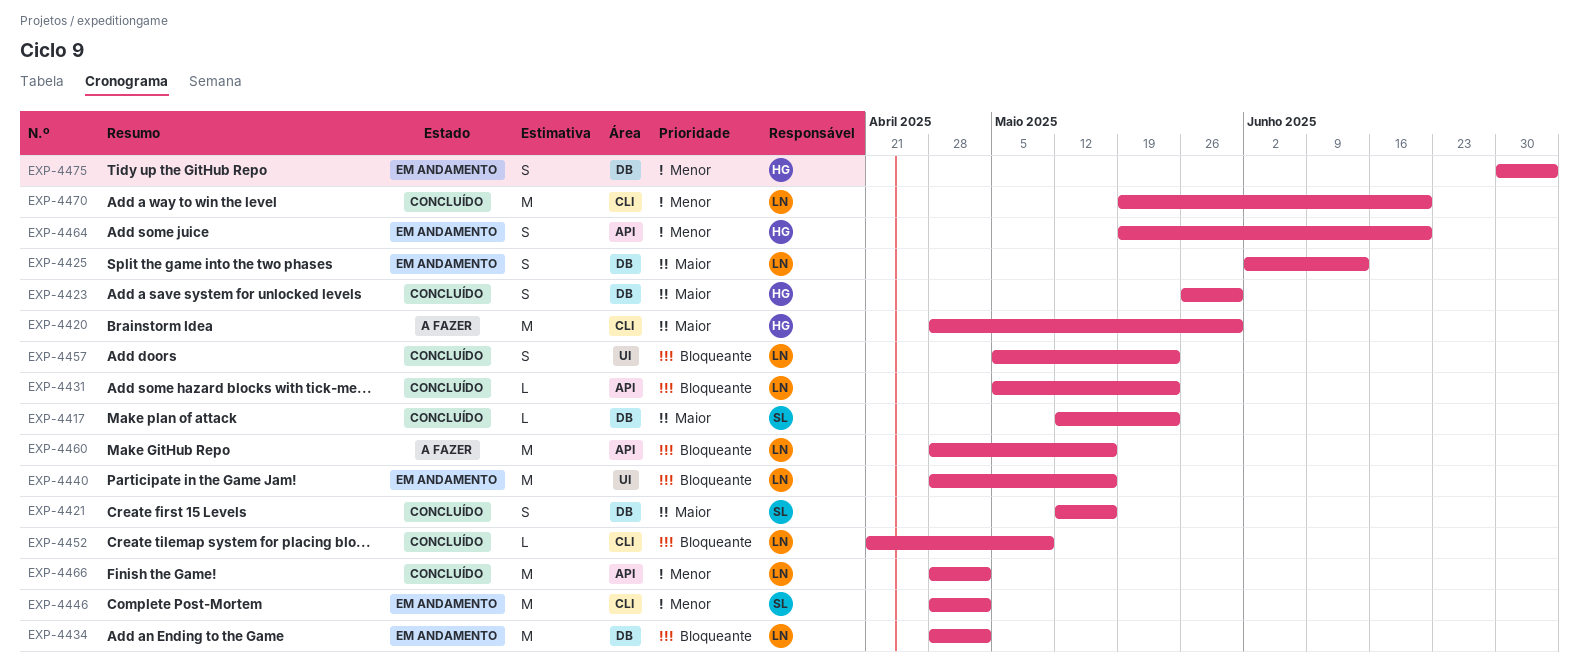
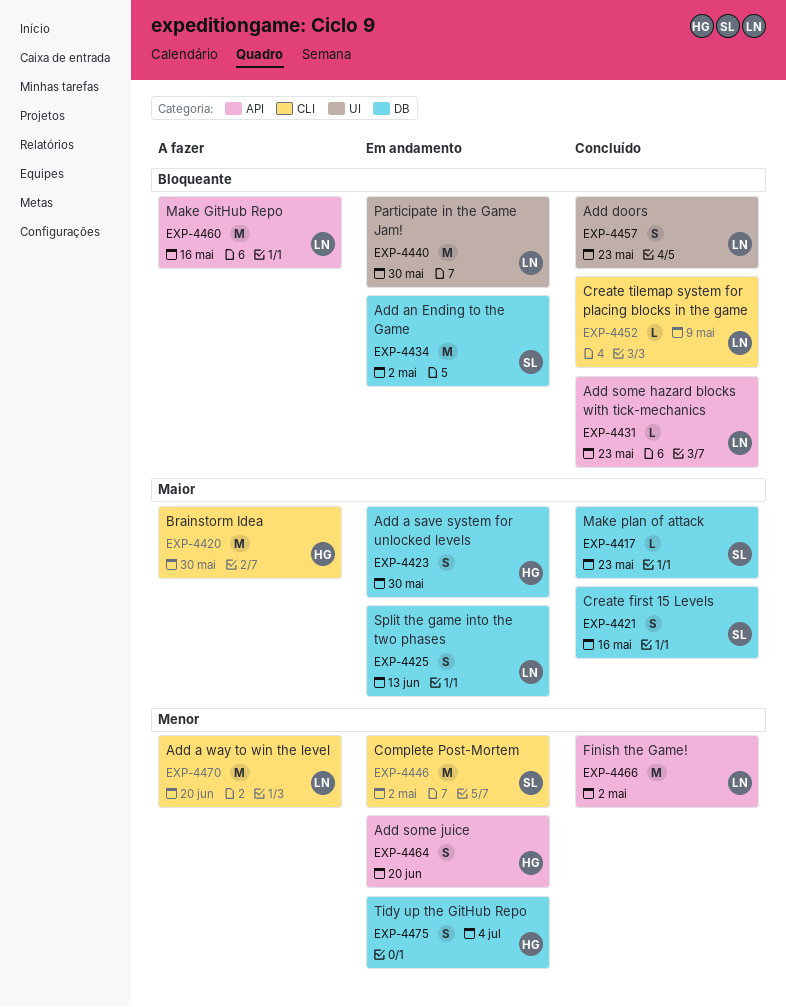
EXP-4423, status: Concluído -> Em andamento
EXP-4434, owner: LN -> SL
EXP-4440, due: May 16 -> May 30
EXP-4470, status: Concluído -> A fazer

